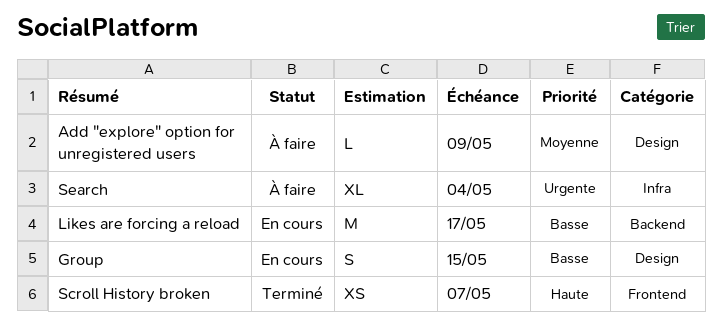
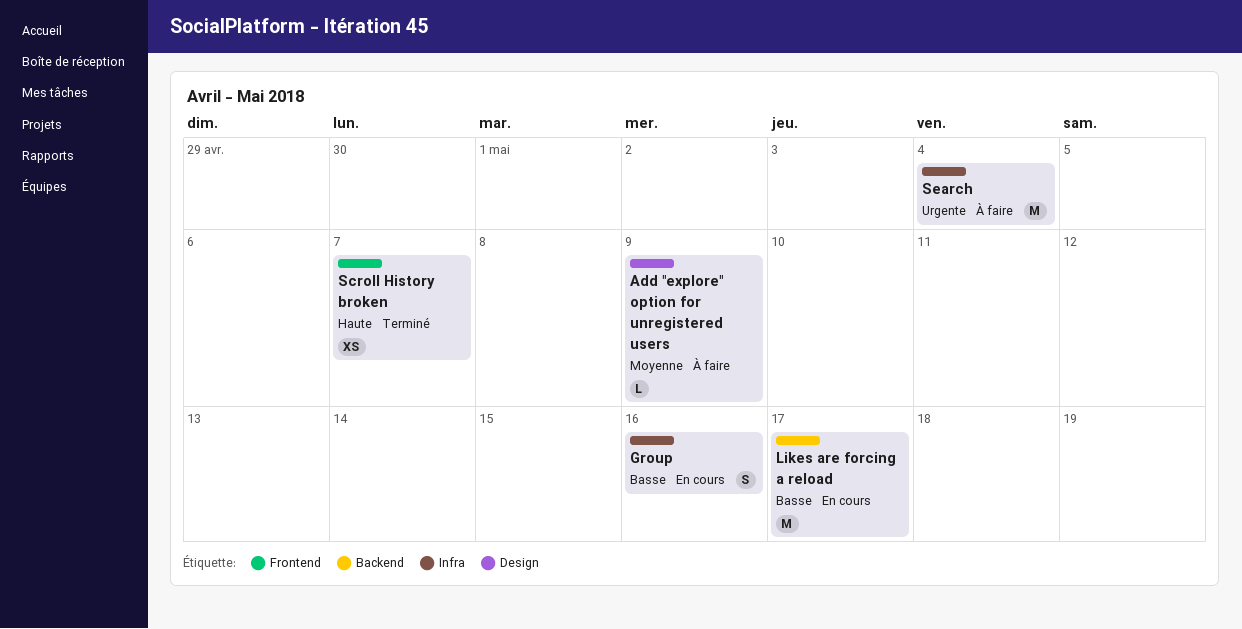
Group, label: Design -> Infra
Group, due: May 15 -> May 16
Search, estimate: XL -> M

